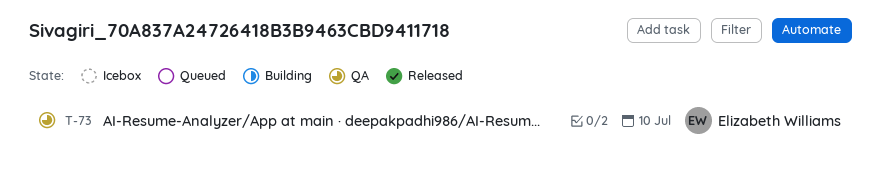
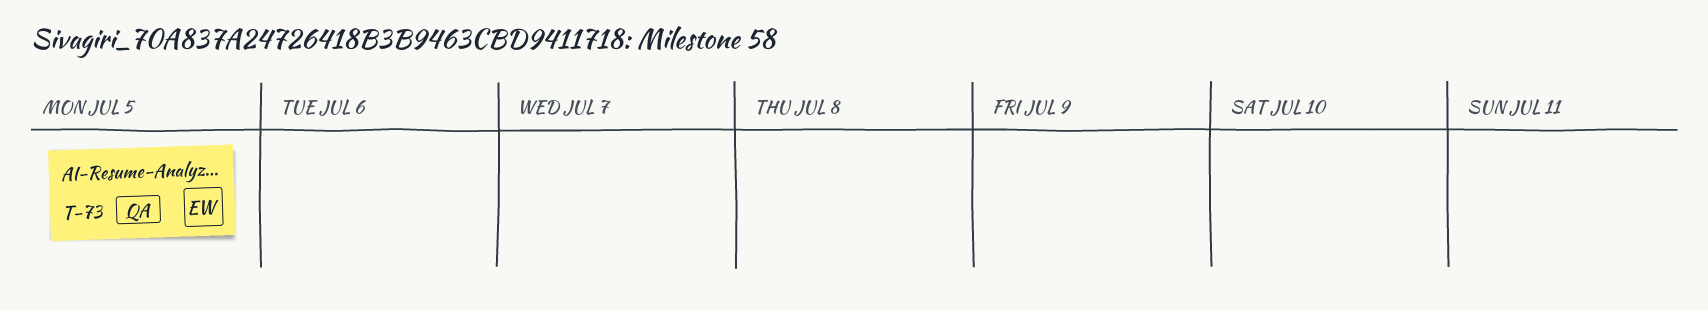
T-73, due: Jul 10 -> Jul 5

